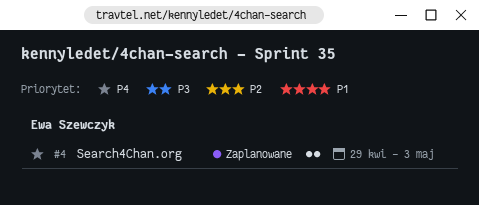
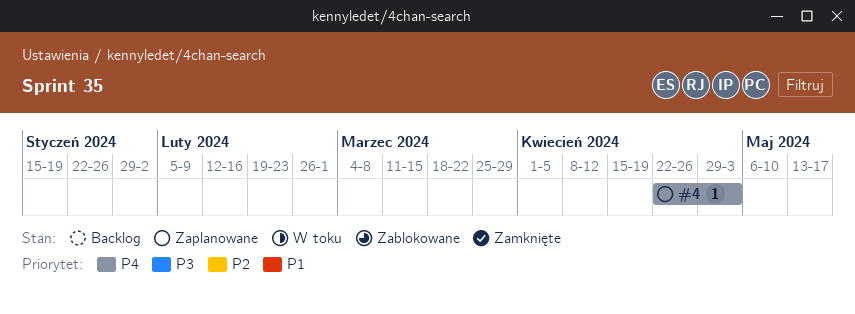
#4, estimate: 2 -> 1
#4, start: Apr 29 -> Apr 22

